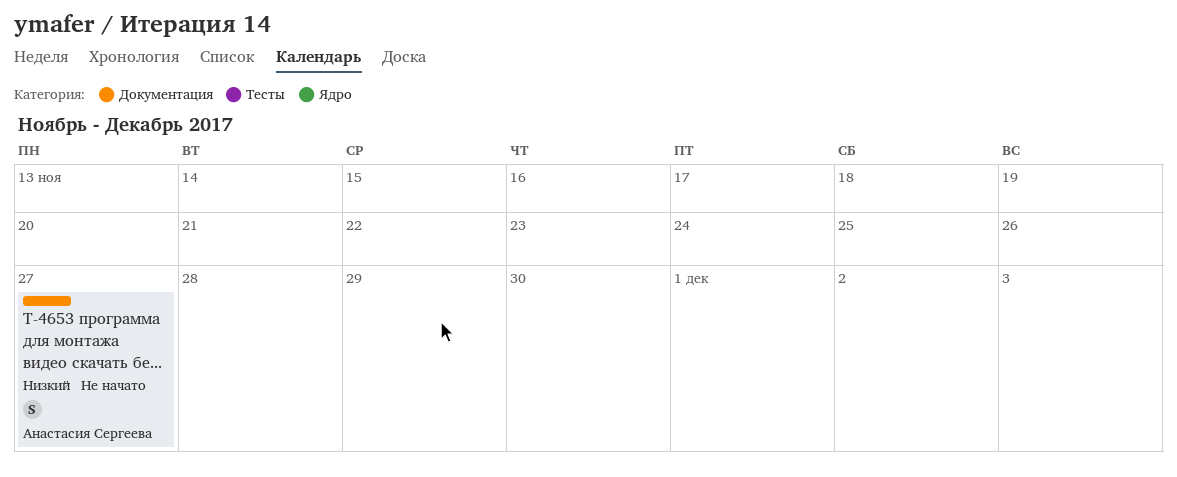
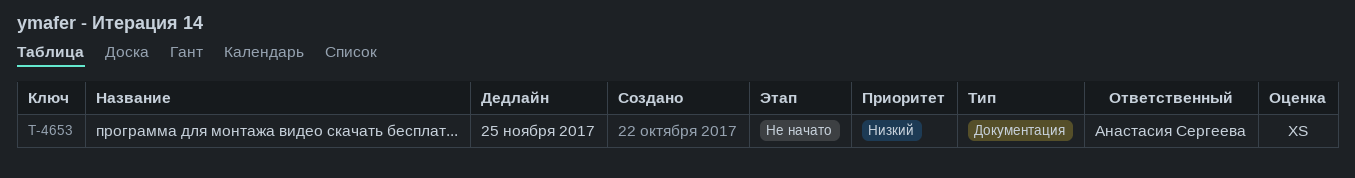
T-4653, estimate: S -> XS
T-4653, due: Nov 27 -> Nov 25

